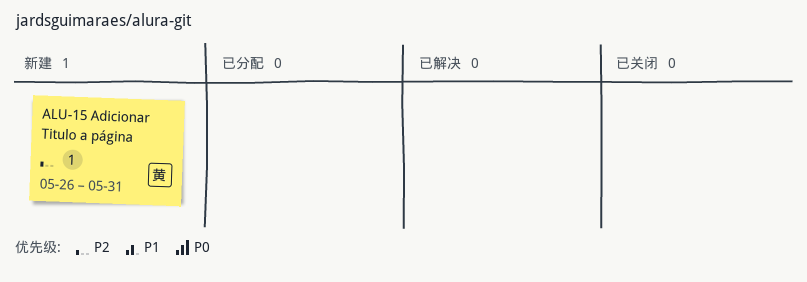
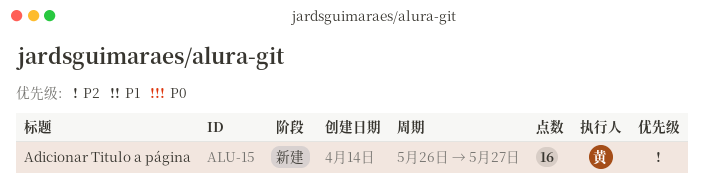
ALU-15, estimate: 1 -> 16
ALU-15, due: May 31 -> May 27

